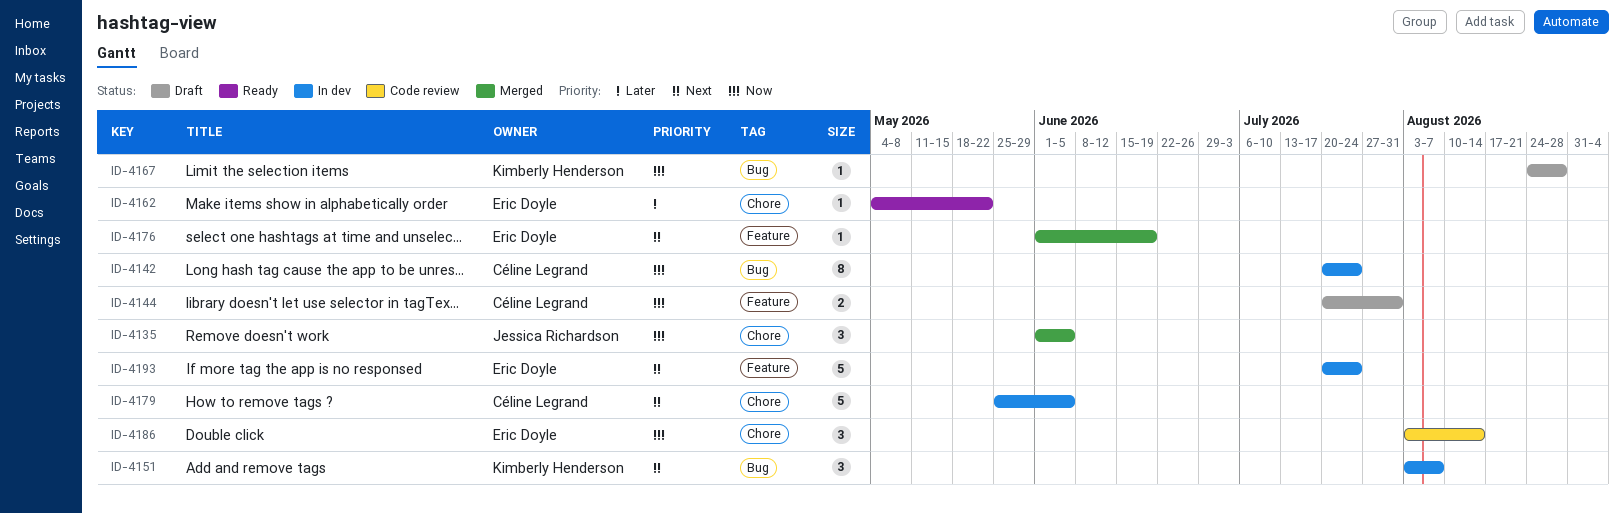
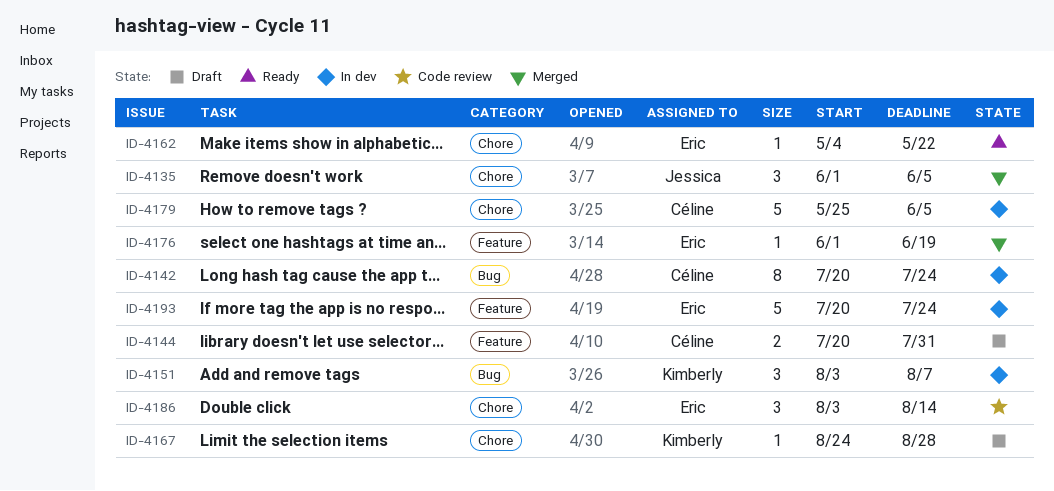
ID-4167, label: Bug -> Chore

